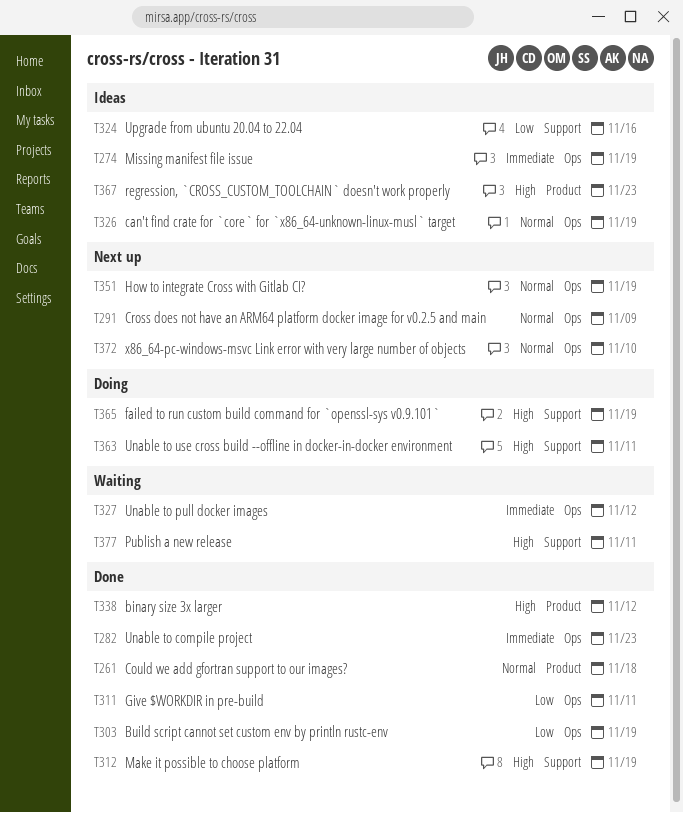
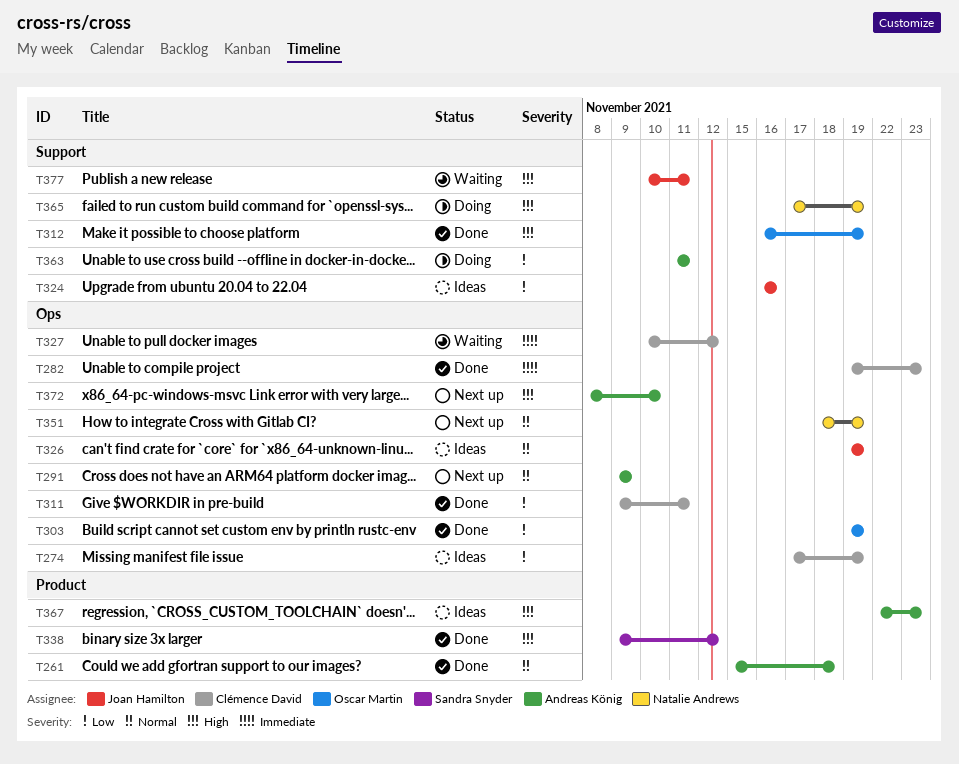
T274, priority: Immediate -> Low
T363, priority: High -> Low
T372, priority: Normal -> High

